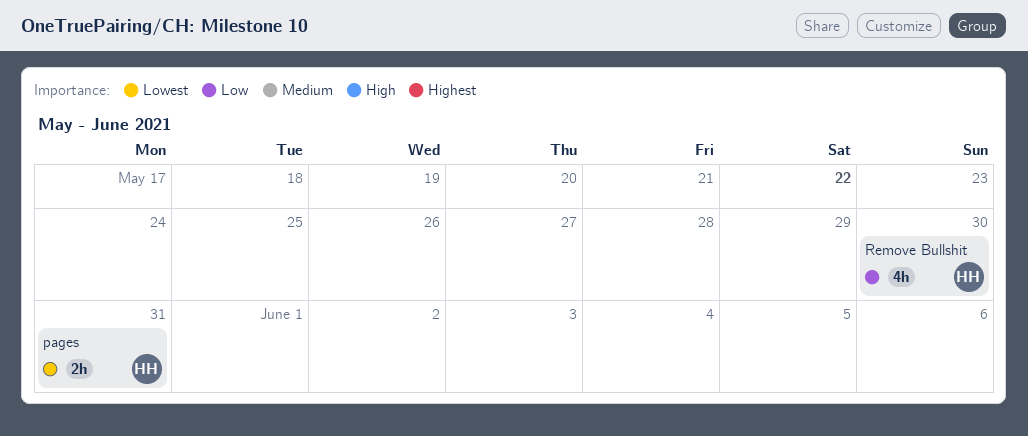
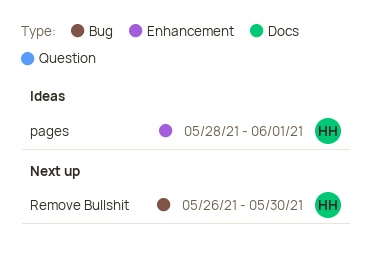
pages, due: May 31 -> Jun 1

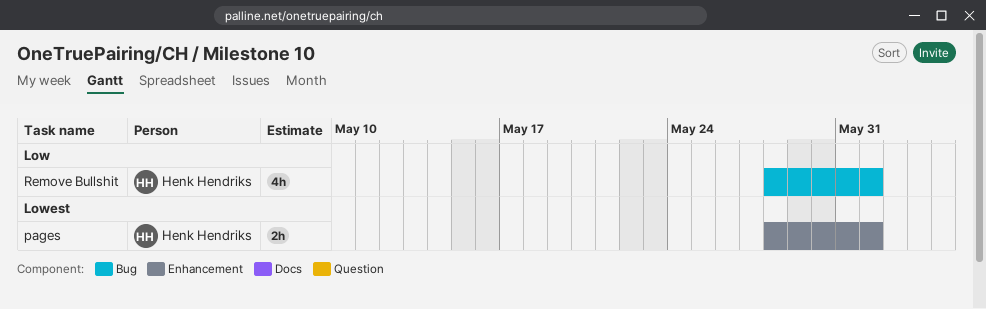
Remove Bullshit, start: May 26 -> May 28
Remove Bullshit, due: May 30 -> Jun 1

